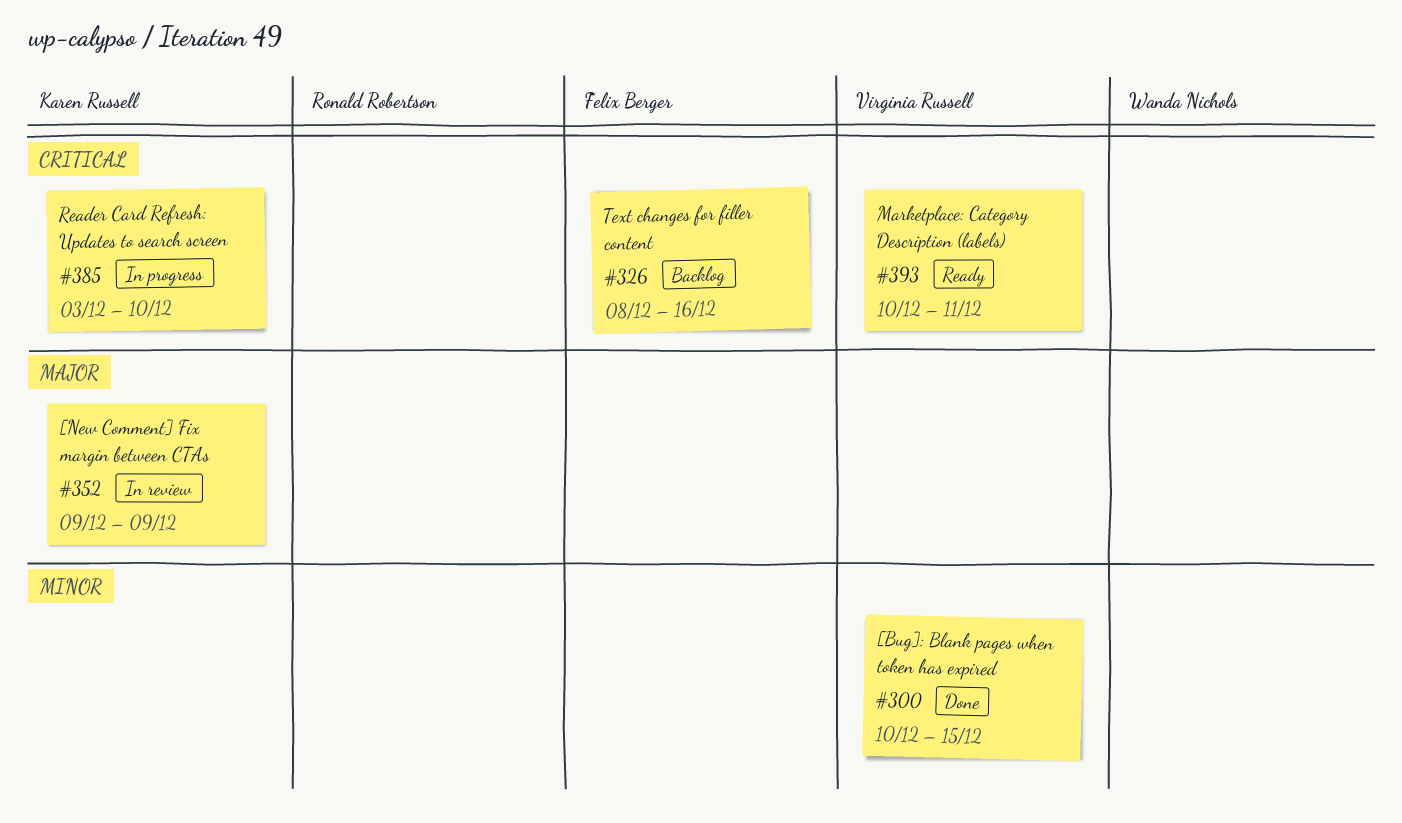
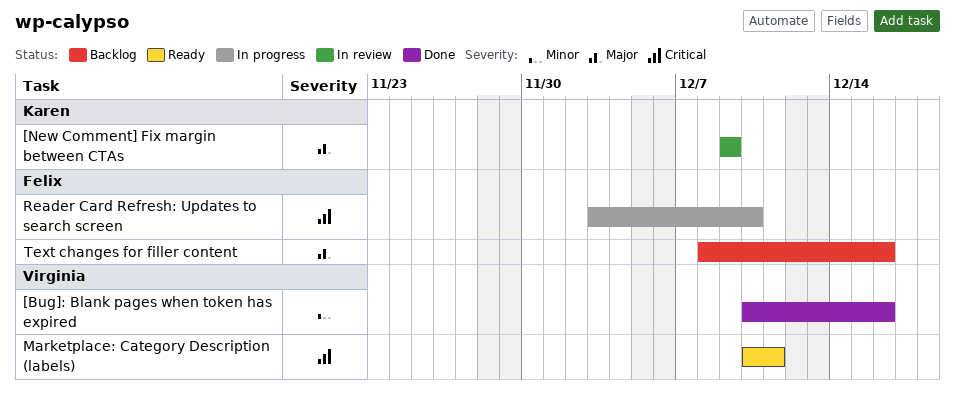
[Bug]: Blank pages when token has expired, due: Dec 15 -> Dec 16
Reader Card Refresh: Updates to search screen, owner: Karen Russell -> Felix Berger
Text changes for filler content, priority: Critical -> Major

